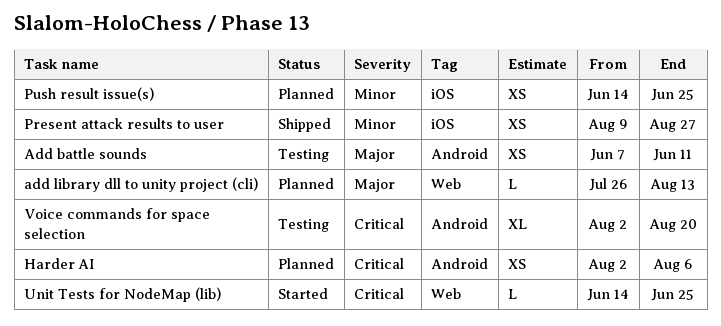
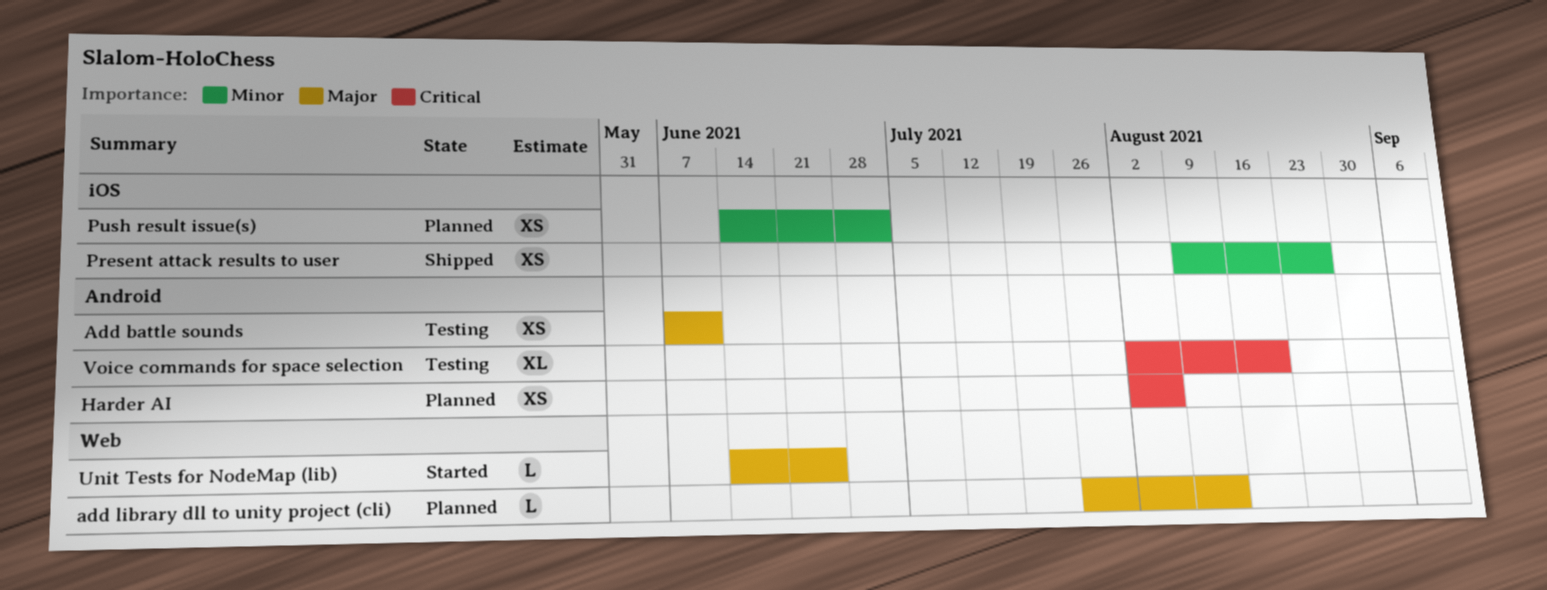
Push result issue(s), due: Jun 25 -> Jul 2
Unit Tests for NodeMap (lib), priority: Critical -> Major

